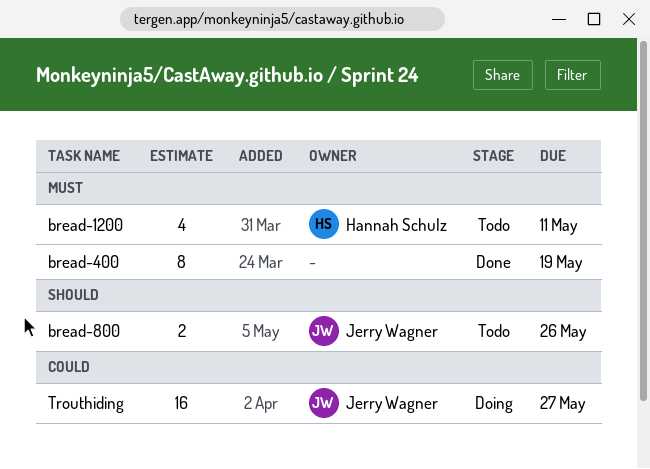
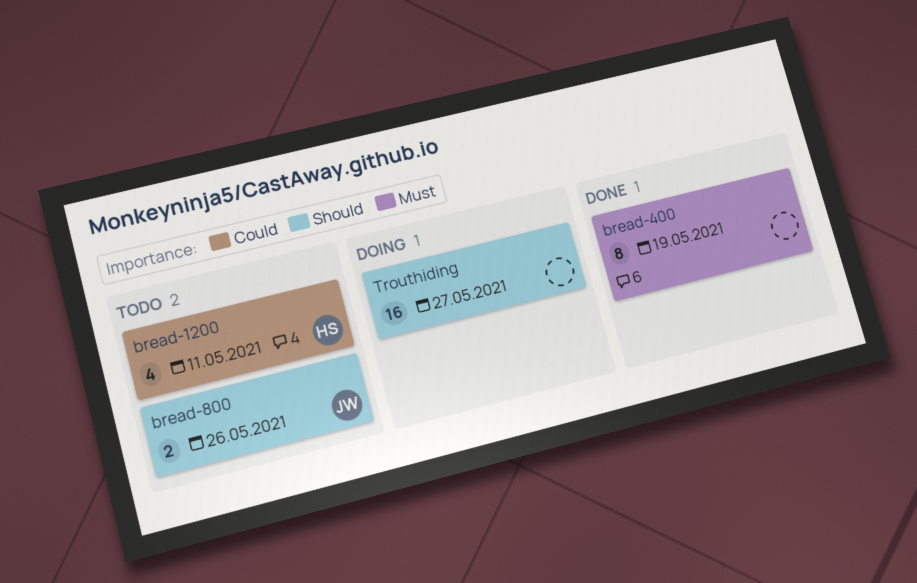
bread-1200, priority: Must -> Could
Trouthiding, owner: Jerry Wagner -> none
Trouthiding, priority: Could -> Should

